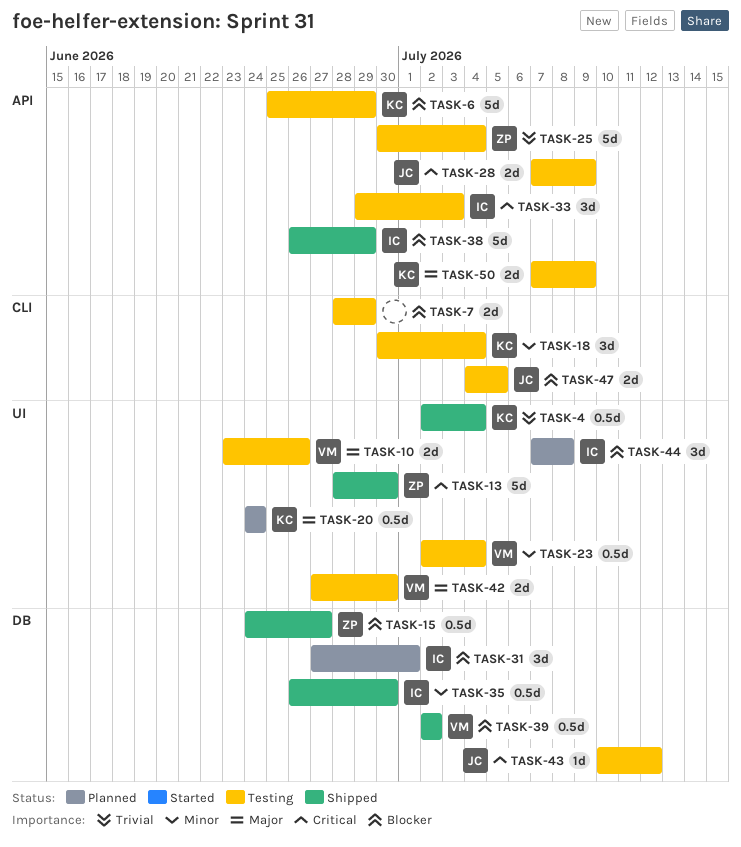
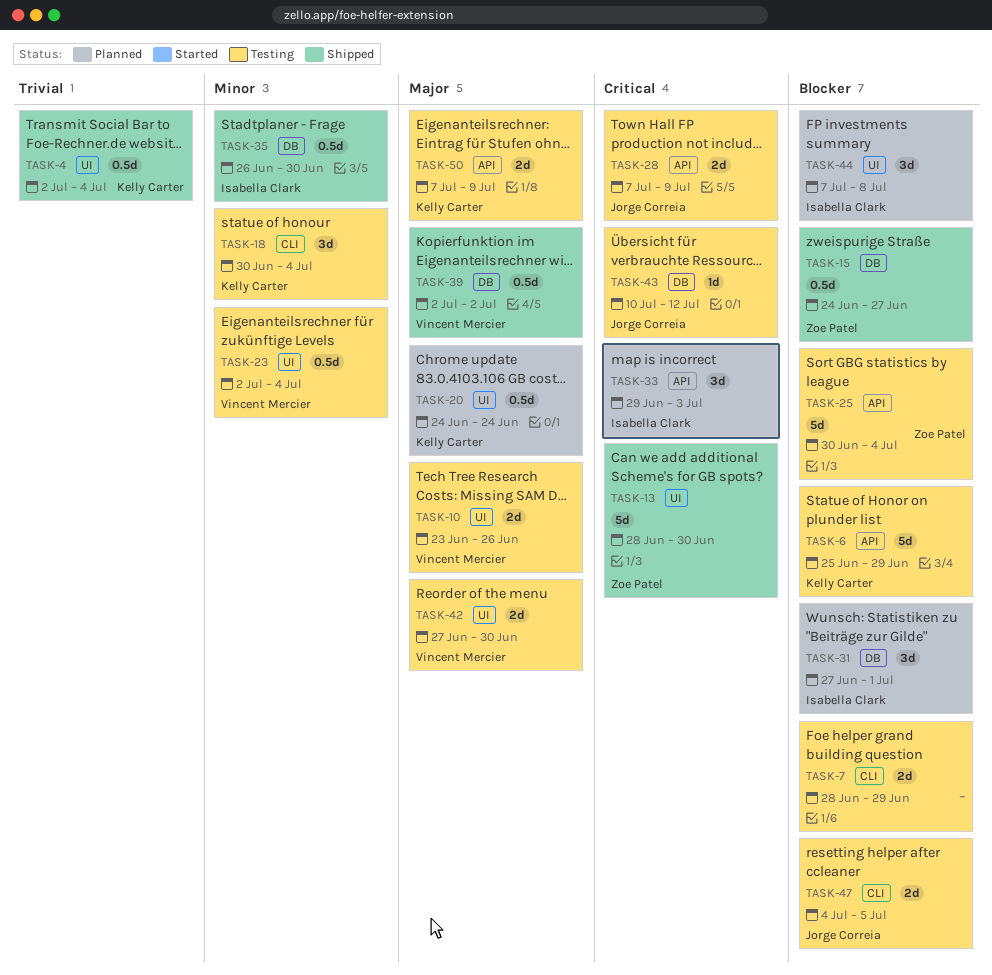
TASK-25, priority: Trivial -> Blocker
TASK-33, status: Testing -> Planned
TASK-38: present -> none
TASK-39, priority: Blocker -> Major

